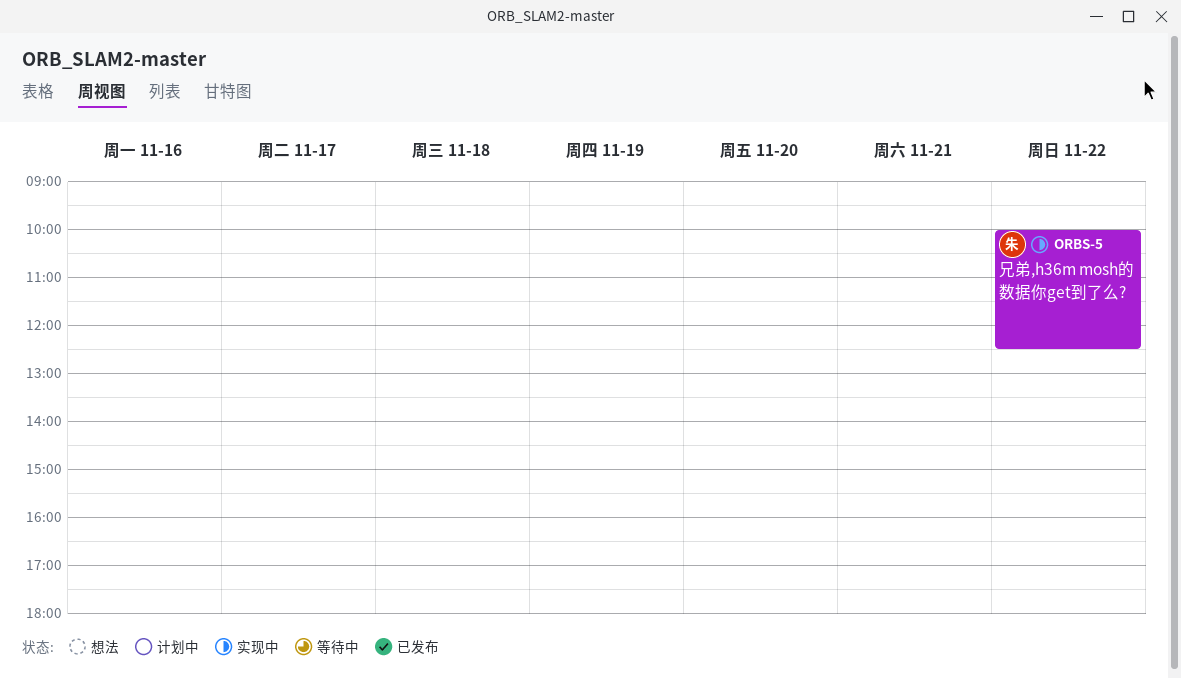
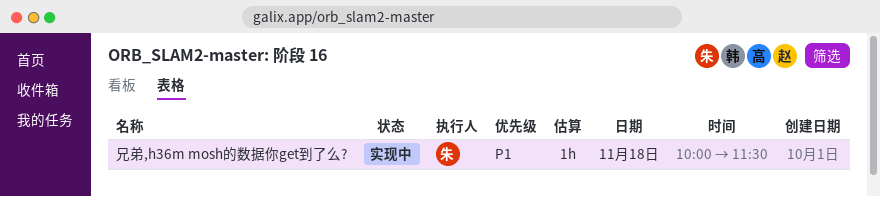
兄弟,h36m mosh的数据你get到了么?, day: Nov 22 -> Nov 18
兄弟,h36m mosh的数据你get到了么?, ends: 12:30 -> 11:30

